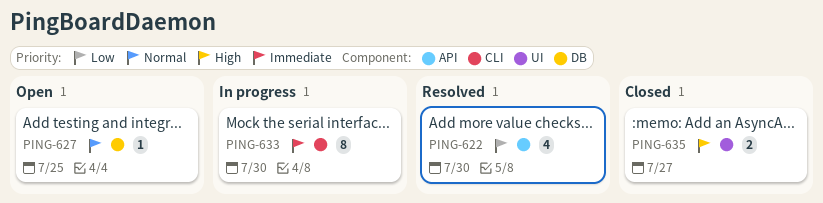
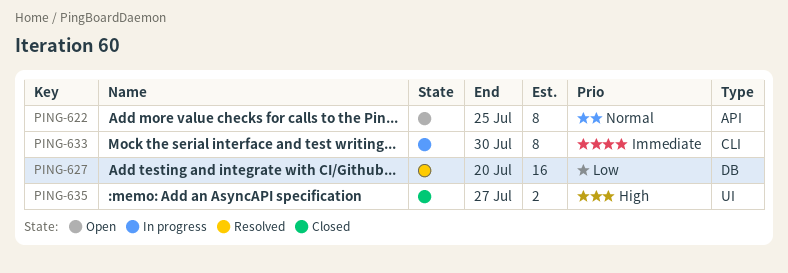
PING-622, status: Resolved -> Open
PING-622, priority: Low -> Normal
PING-622, estimate: 4 -> 8
PING-622, due: Jul 30 -> Jul 25
PING-627, status: Open -> Resolved
PING-627, priority: Normal -> Low
PING-627, estimate: 1 -> 16
PING-627, due: Jul 25 -> Jul 20

